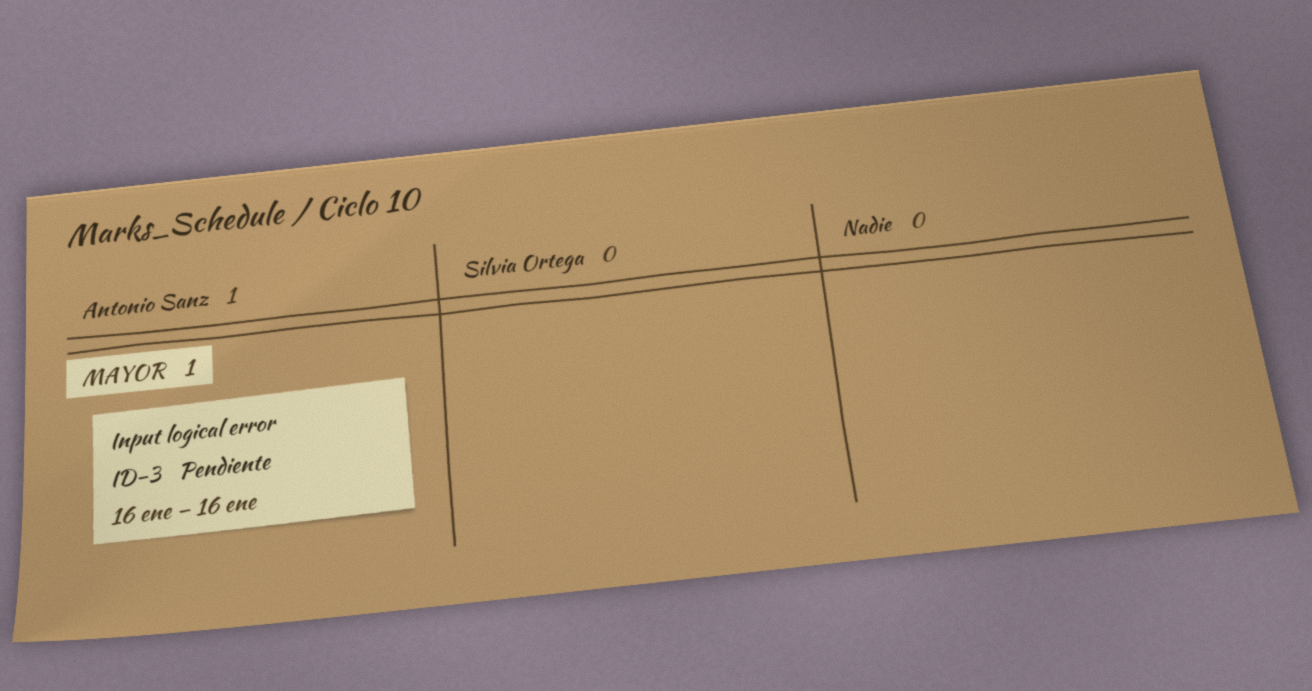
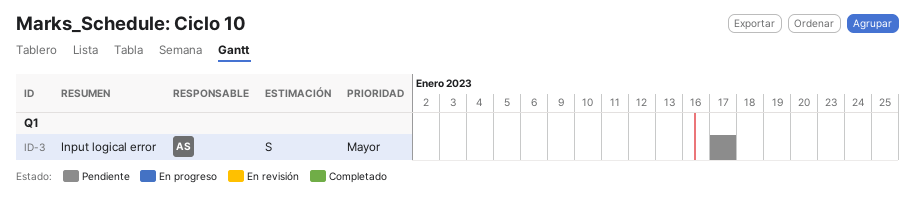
ID-3, start: Jan 16 -> Jan 17
ID-3, due: Jan 16 -> Jan 17

